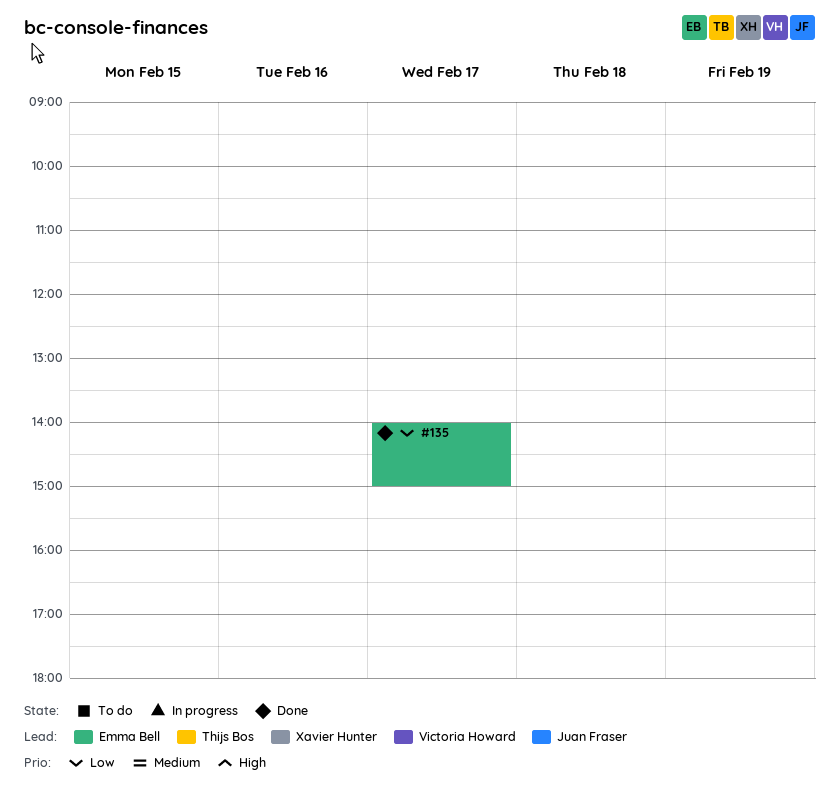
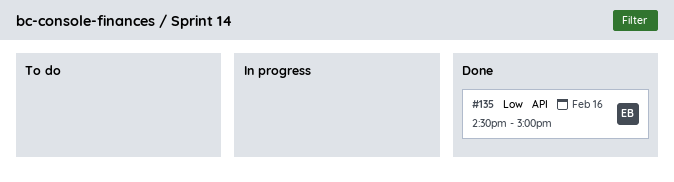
#135, day: Feb 17 -> Feb 16
#135, begins: 14:00 -> 14:30

